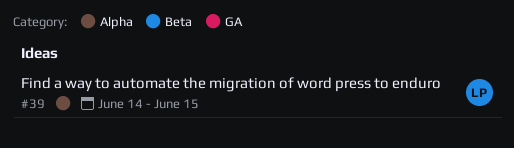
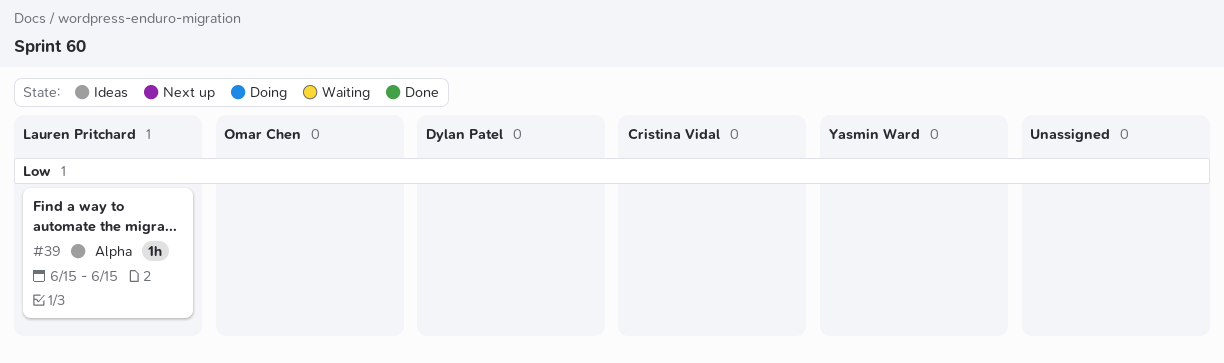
#39, start: Jun 14 -> Jun 15

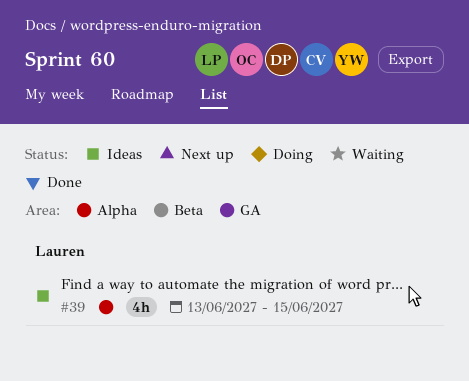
#39, estimate: 1h -> 4h
#39, start: Jun 15 -> Jun 13

